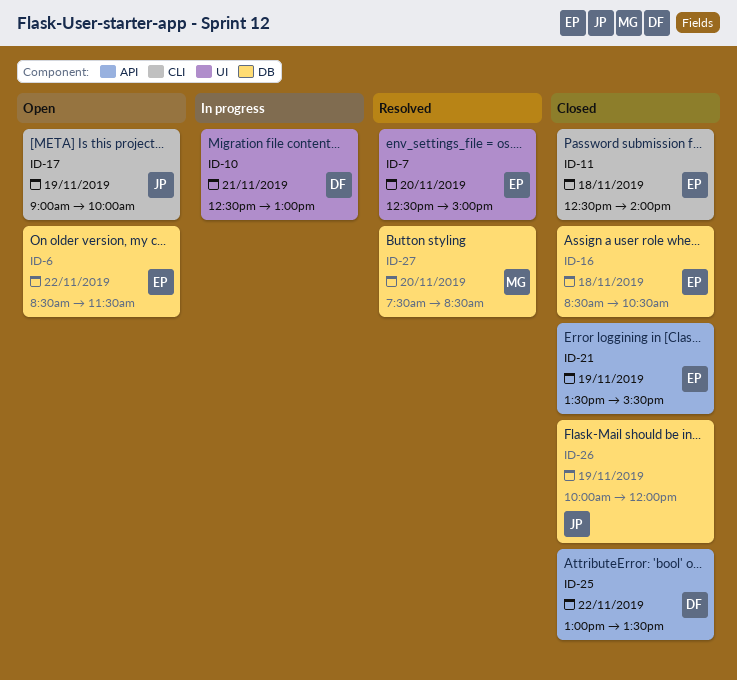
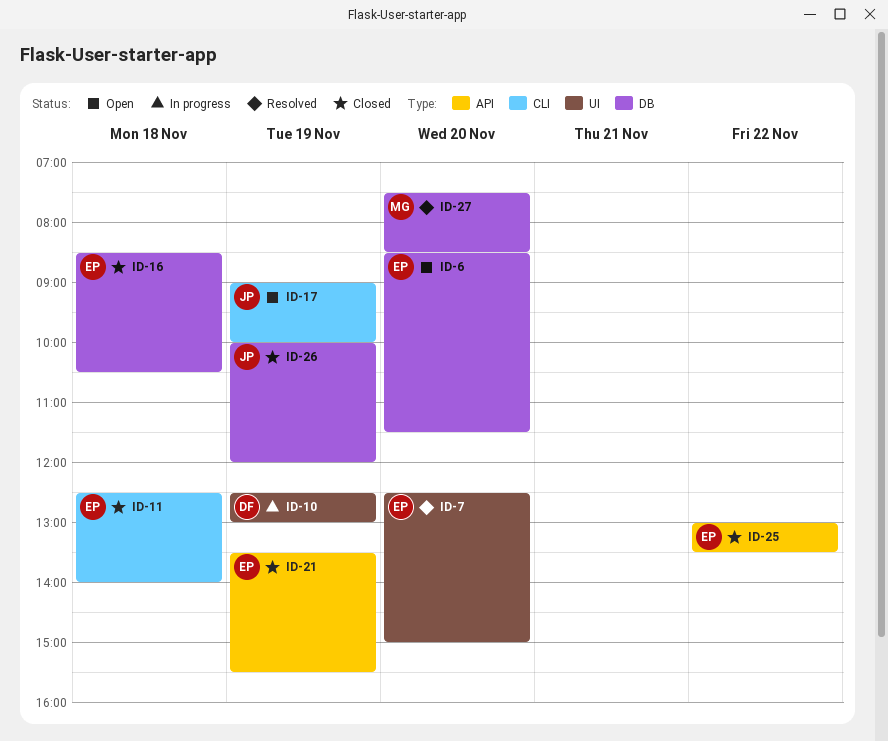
ID-6, day: Nov 22 -> Nov 20
ID-10, day: Nov 21 -> Nov 19
ID-25, owner: DF -> EP

